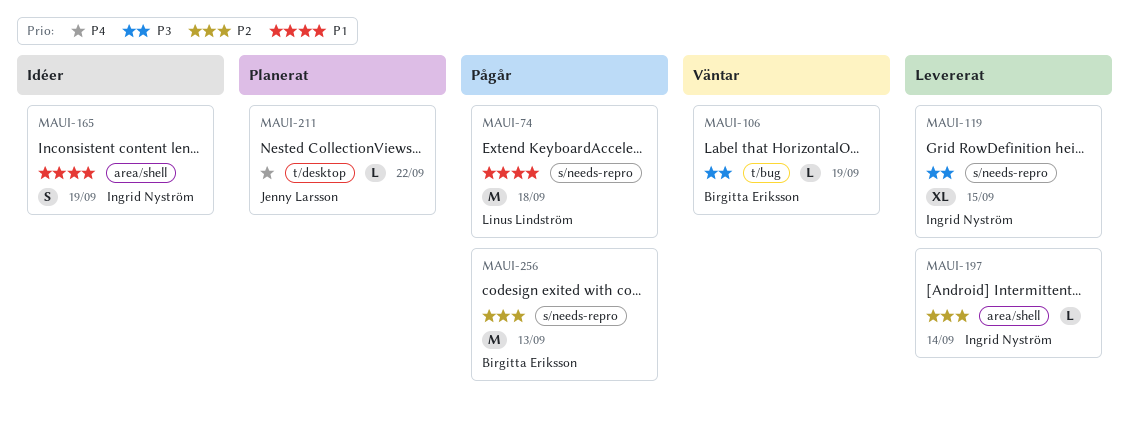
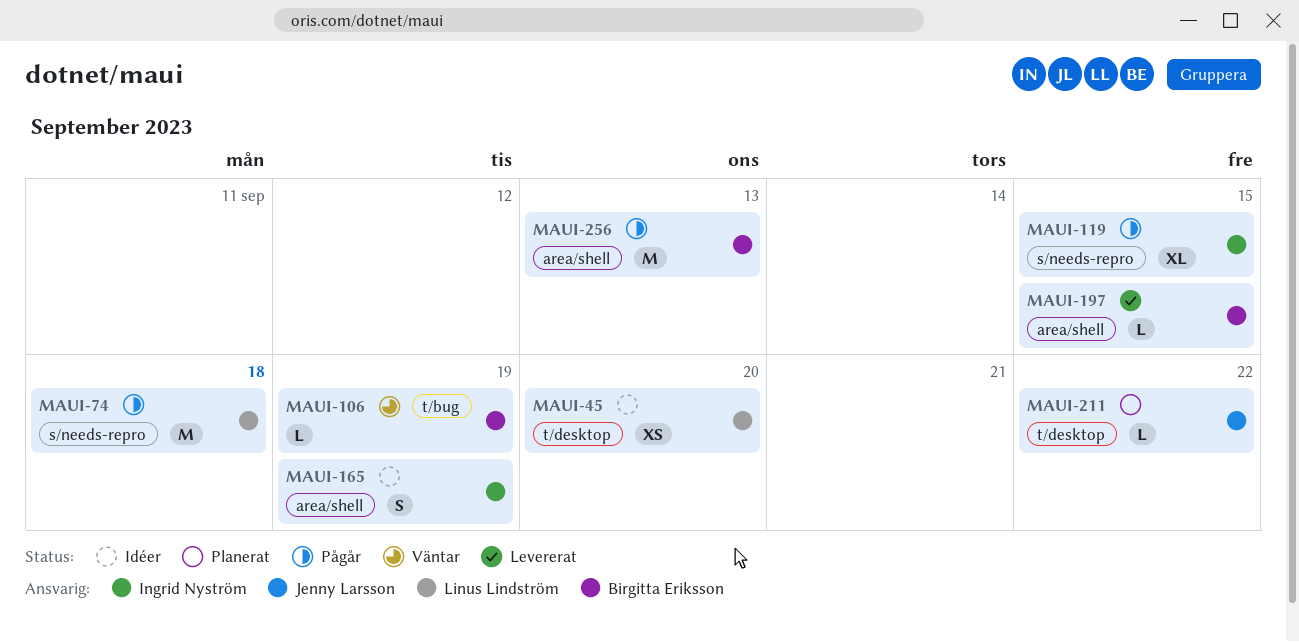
MAUI-45: none -> present
MAUI-119, status: Levererat -> Pågår
MAUI-197, owner: Ingrid Nyström -> Birgitta Eriksson
MAUI-197, due: Sep 14 -> Sep 15
MAUI-256, label: s/needs-repro -> area/shell

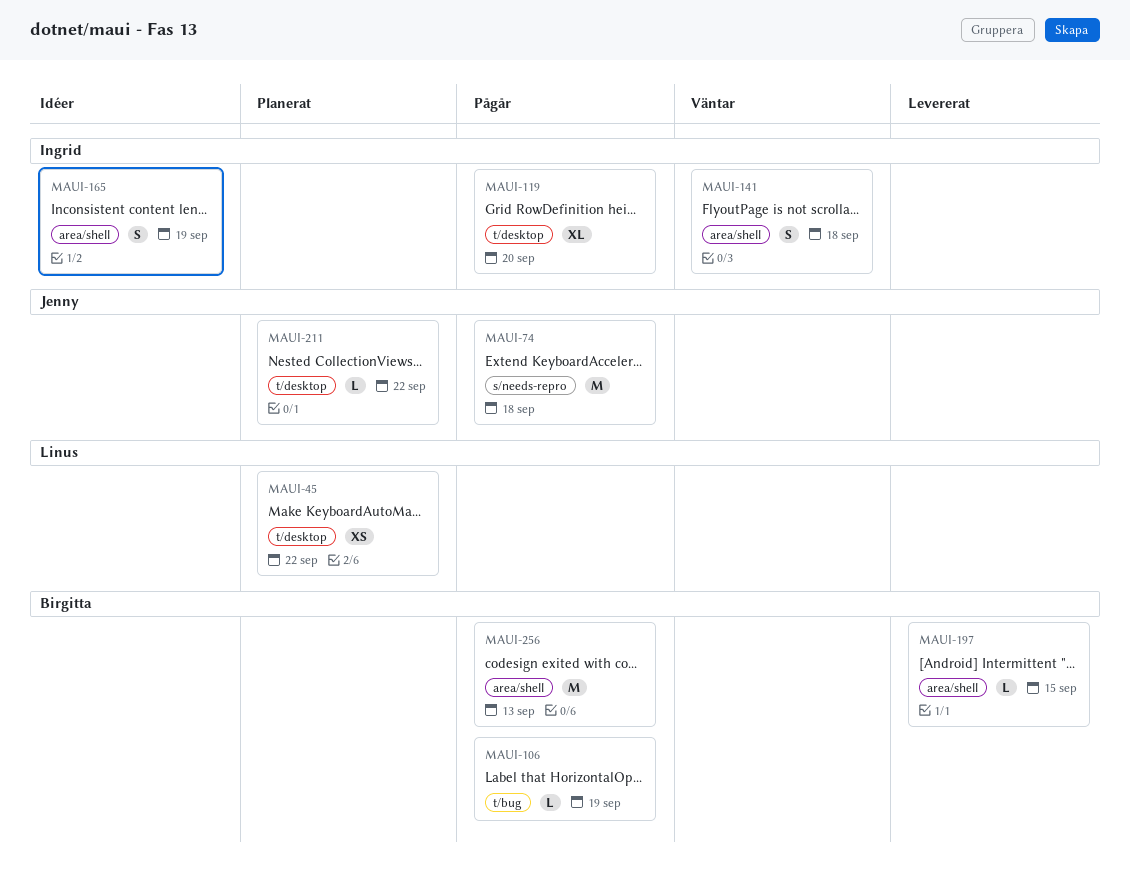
MAUI-45, status: Idéer -> Planerat
MAUI-45, due: Sep 20 -> Sep 22
MAUI-74, owner: Linus Lindström -> Jenny Larsson
MAUI-106, status: Väntar -> Pågår
MAUI-119, label: s/needs-repro -> t/desktop
MAUI-119, due: Sep 15 -> Sep 20
MAUI-141: none -> present

